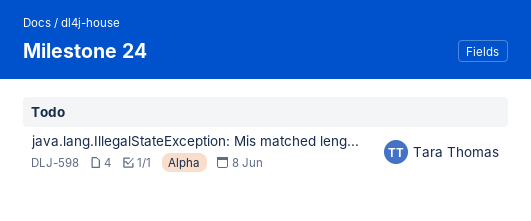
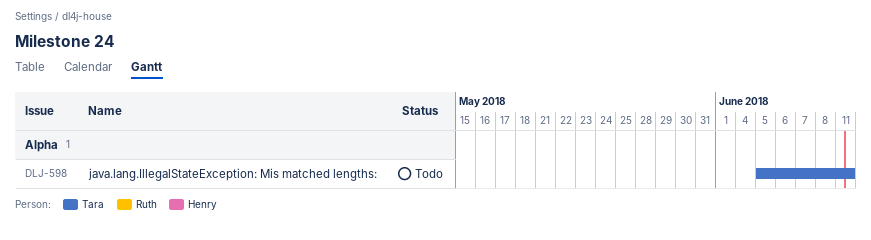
DLJ-598, due: Jun 8 -> Jun 11

